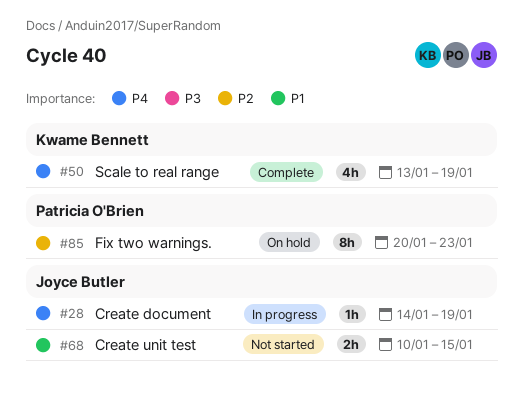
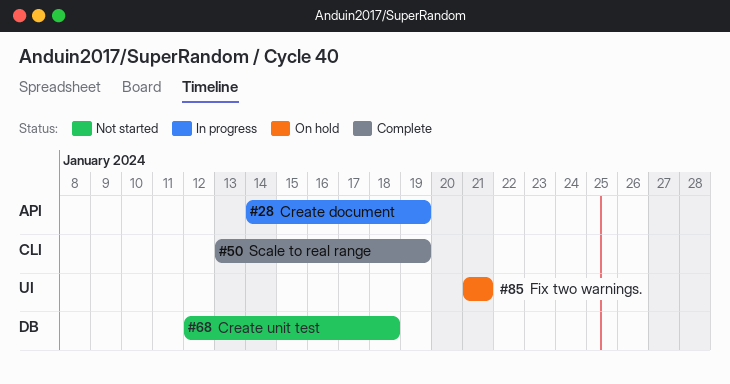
#68, start: Jan 10 -> Jan 12
#68, due: Jan 15 -> Jan 18
#85, start: Jan 20 -> Jan 21
#85, due: Jan 23 -> Jan 21

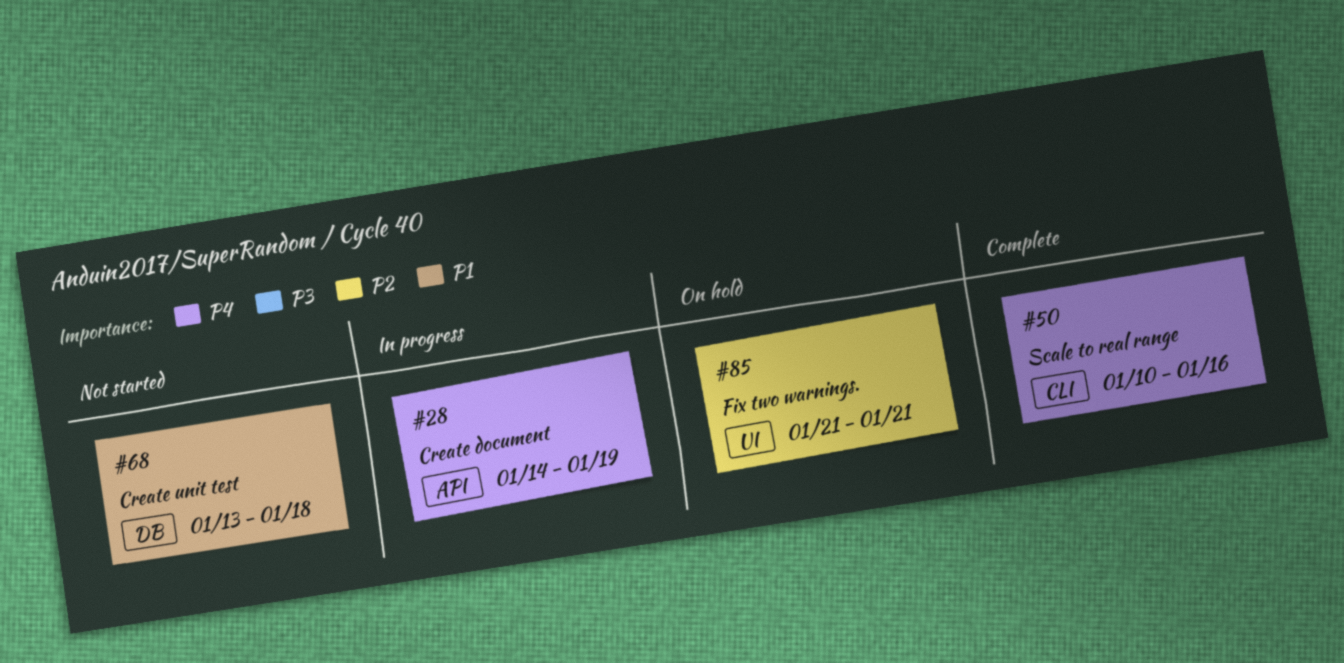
#50, start: Jan 13 -> Jan 10
#50, due: Jan 19 -> Jan 16
#68, start: Jan 12 -> Jan 13

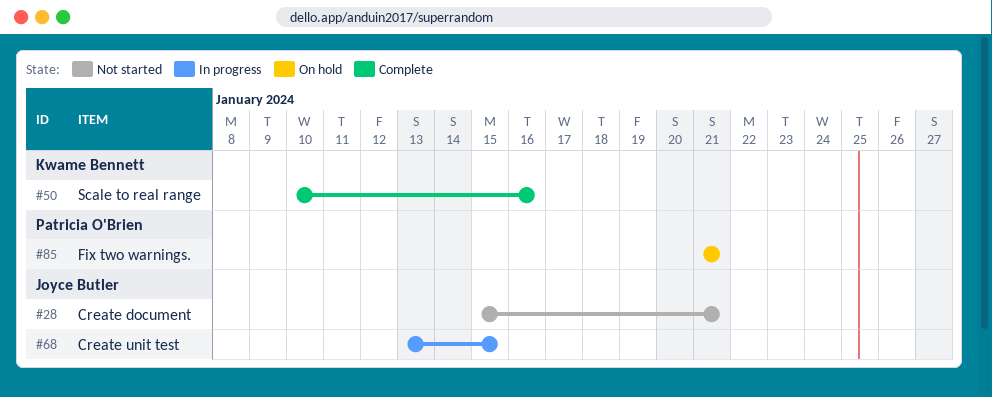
#28, status: In progress -> Not started
#28, start: Jan 14 -> Jan 15
#28, due: Jan 19 -> Jan 21
#68, status: Not started -> In progress
#68, due: Jan 18 -> Jan 15

